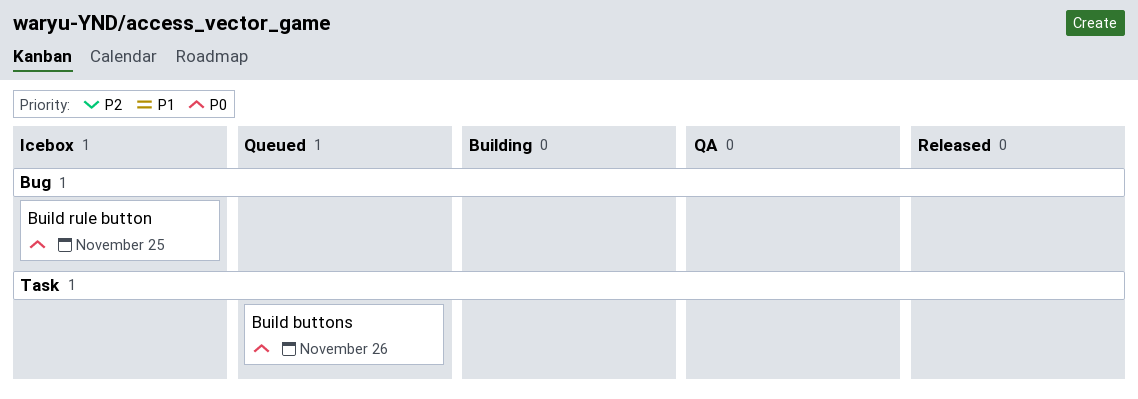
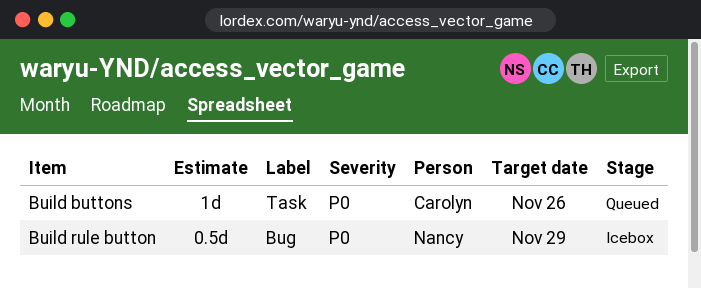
Build rule button, due: Nov 25 -> Nov 29

